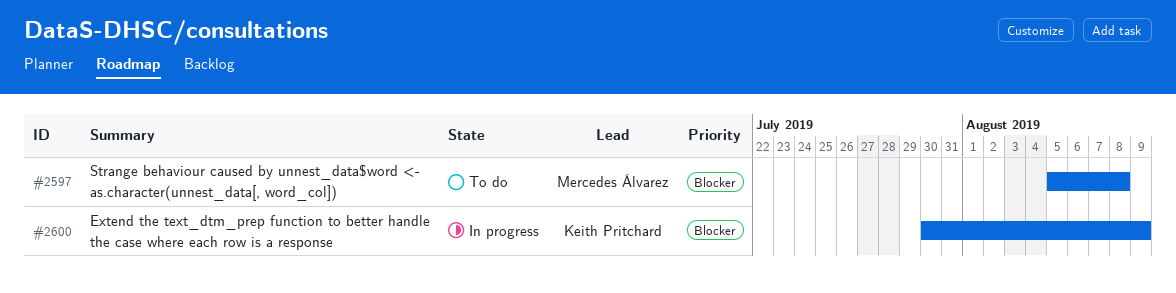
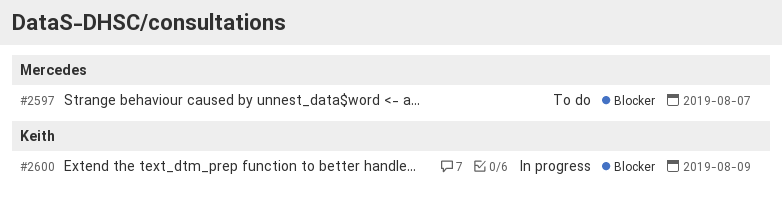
#2597, due: Aug 8 -> Aug 7

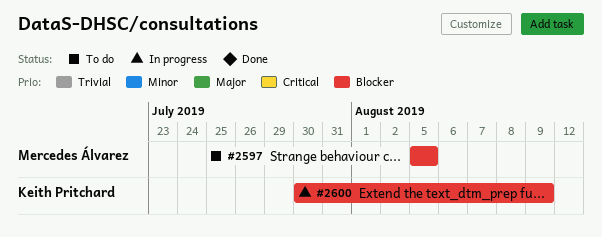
#2597, due: Aug 7 -> Aug 5

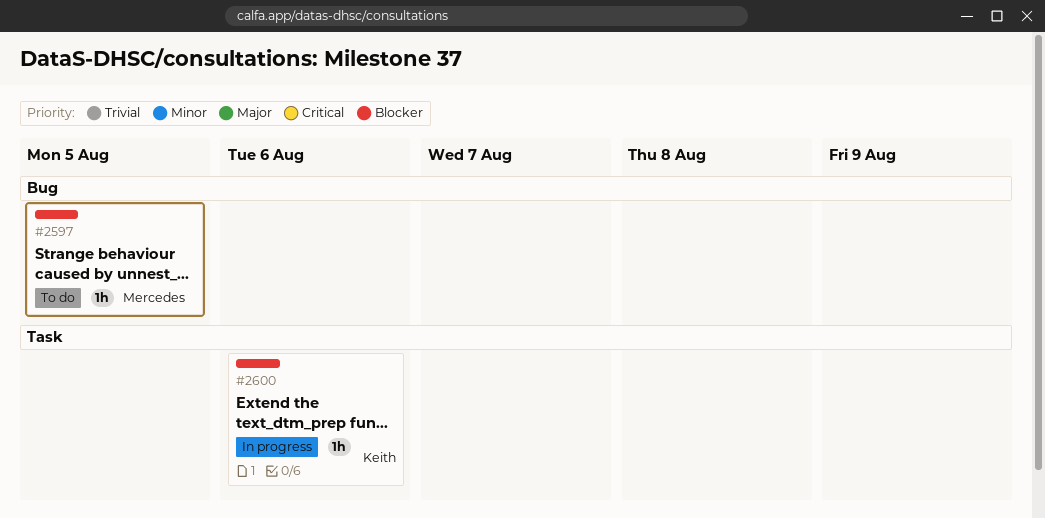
#2600, due: Aug 9 -> Aug 6

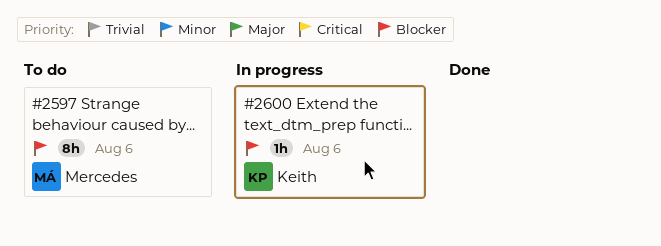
#2597, estimate: 1h -> 8h
#2597, due: Aug 5 -> Aug 6

